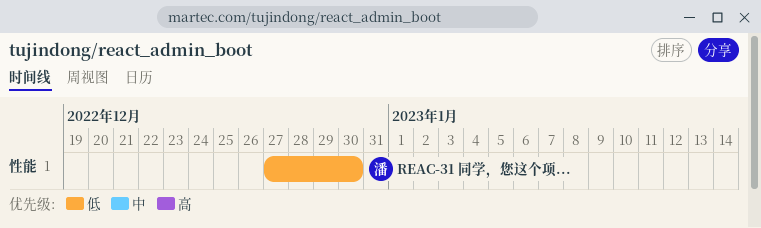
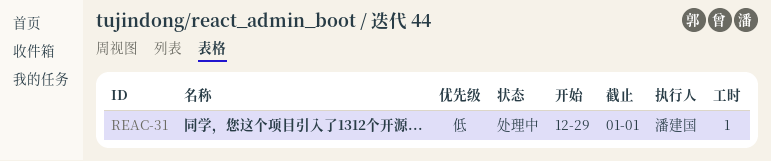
REAC-31, start: Dec 27 -> Dec 29
REAC-31, due: Dec 30 -> Jan 1

